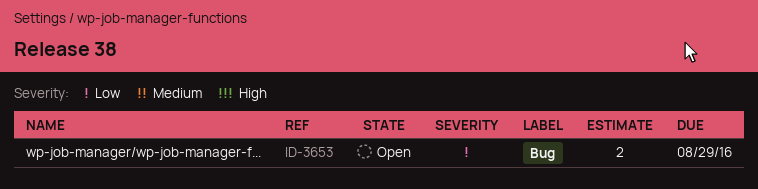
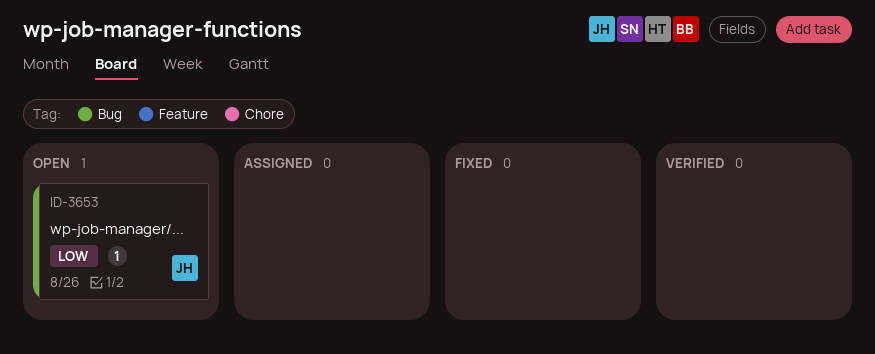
ID-3653, estimate: 2 -> 1
ID-3653, due: Aug 29 -> Aug 26

